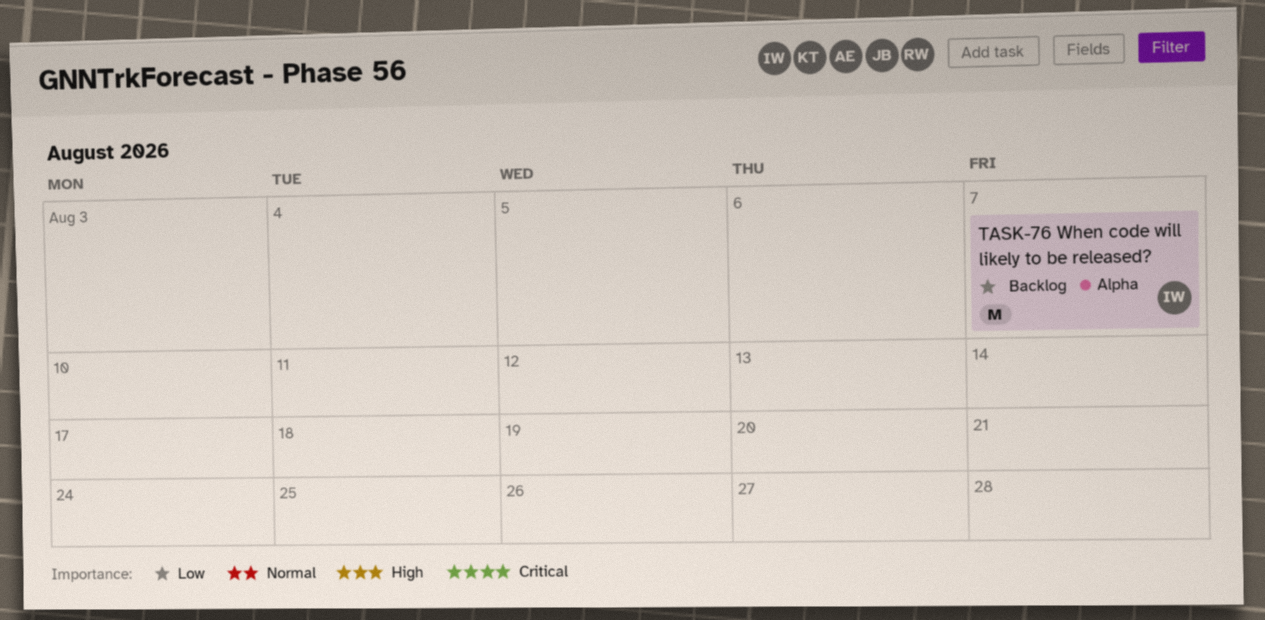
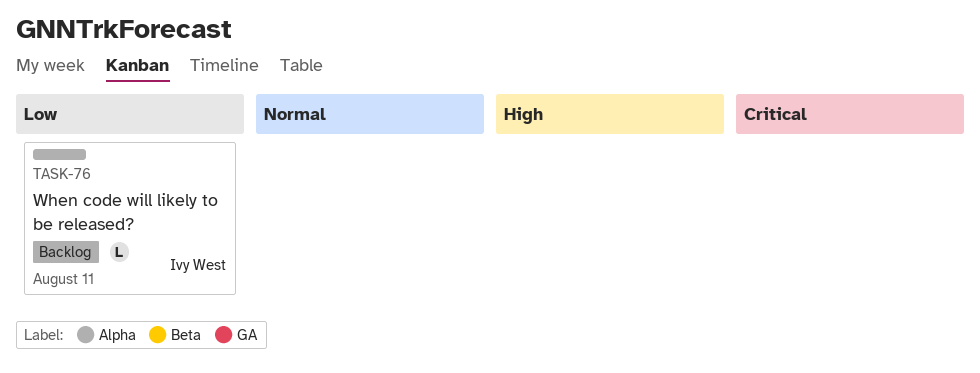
TASK-76, estimate: M -> L
TASK-76, due: Aug 7 -> Aug 11

